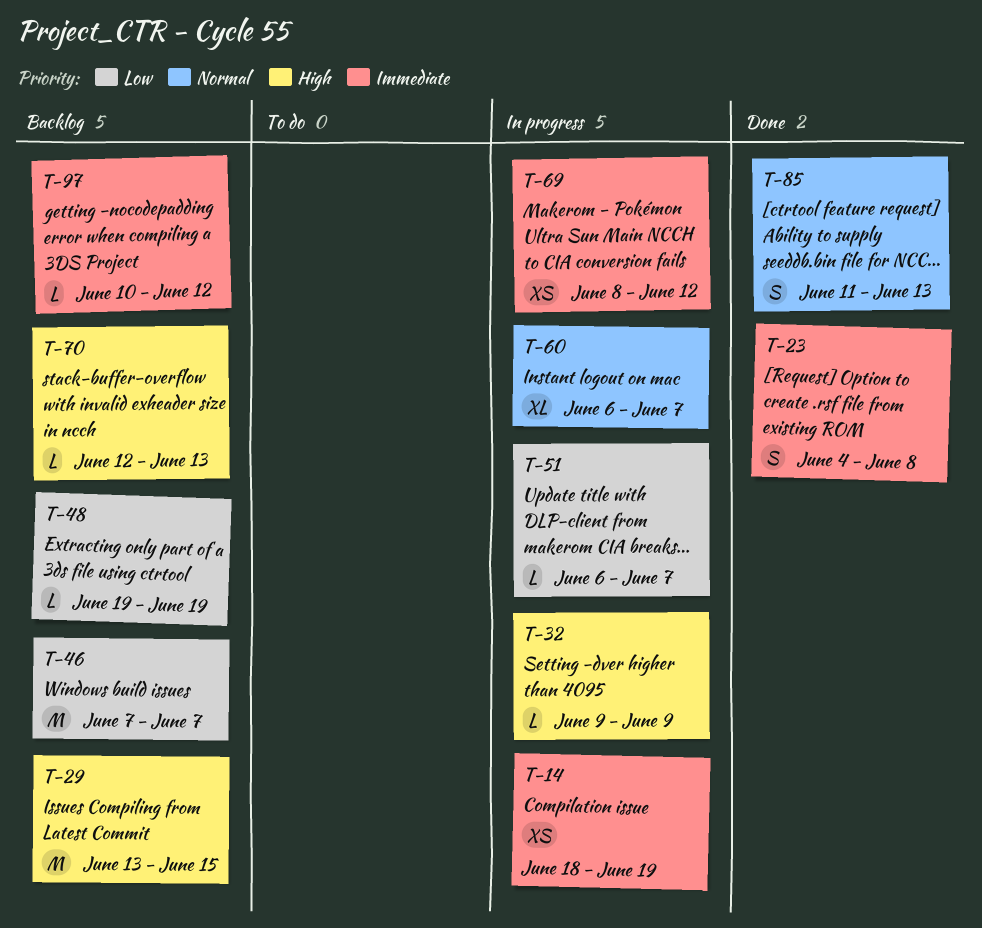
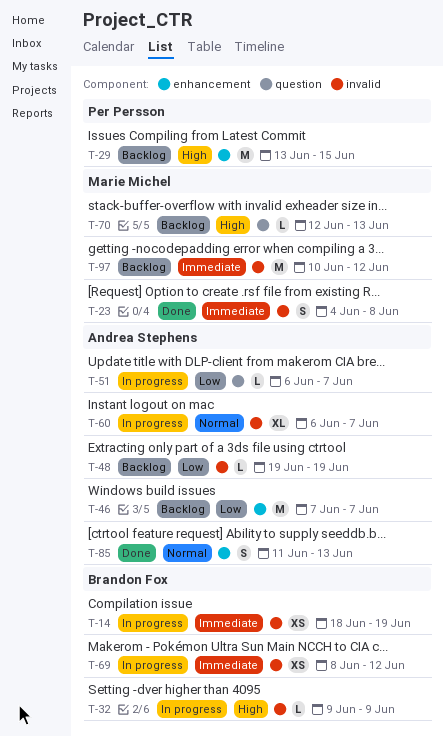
T-97, estimate: L -> M

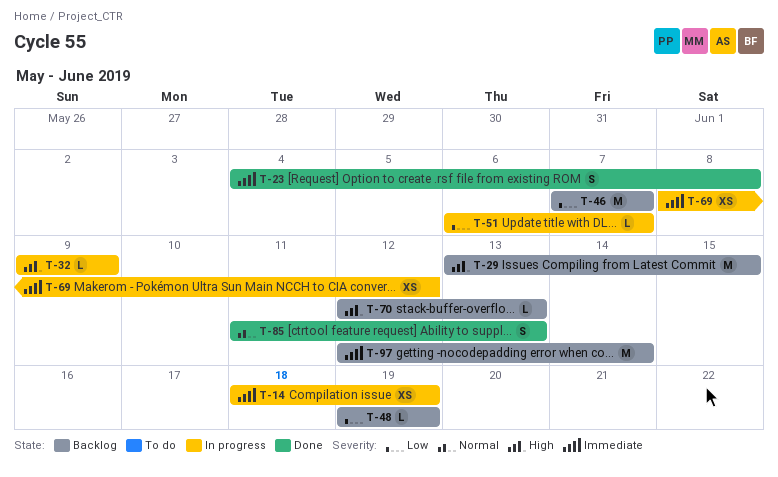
T-60: present -> none
T-97, start: Jun 10 -> Jun 12
T-97, due: Jun 12 -> Jun 14

